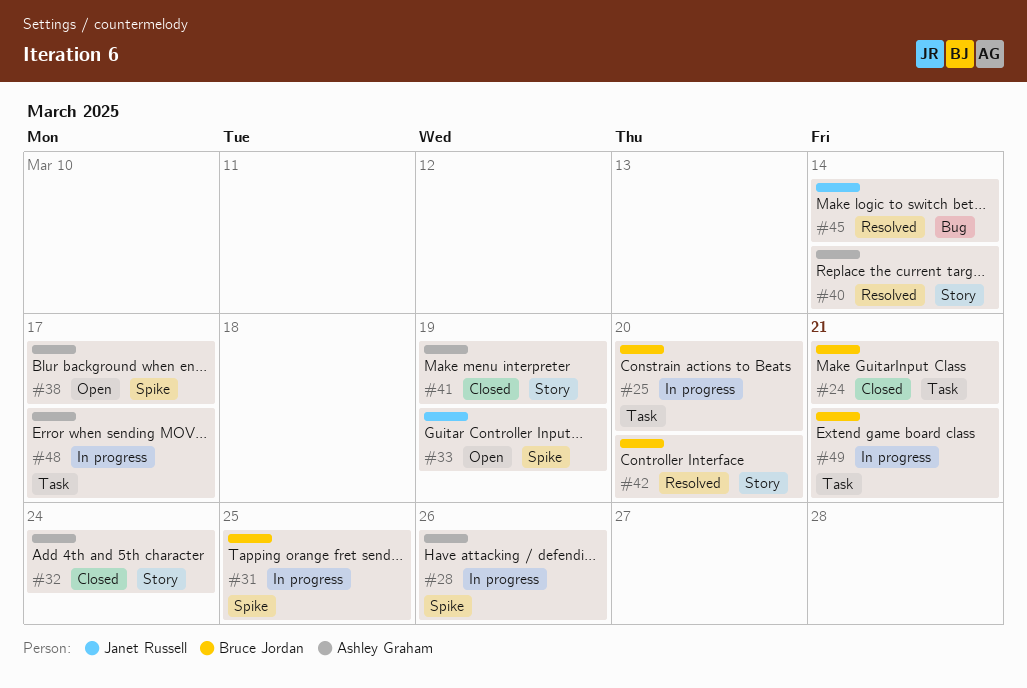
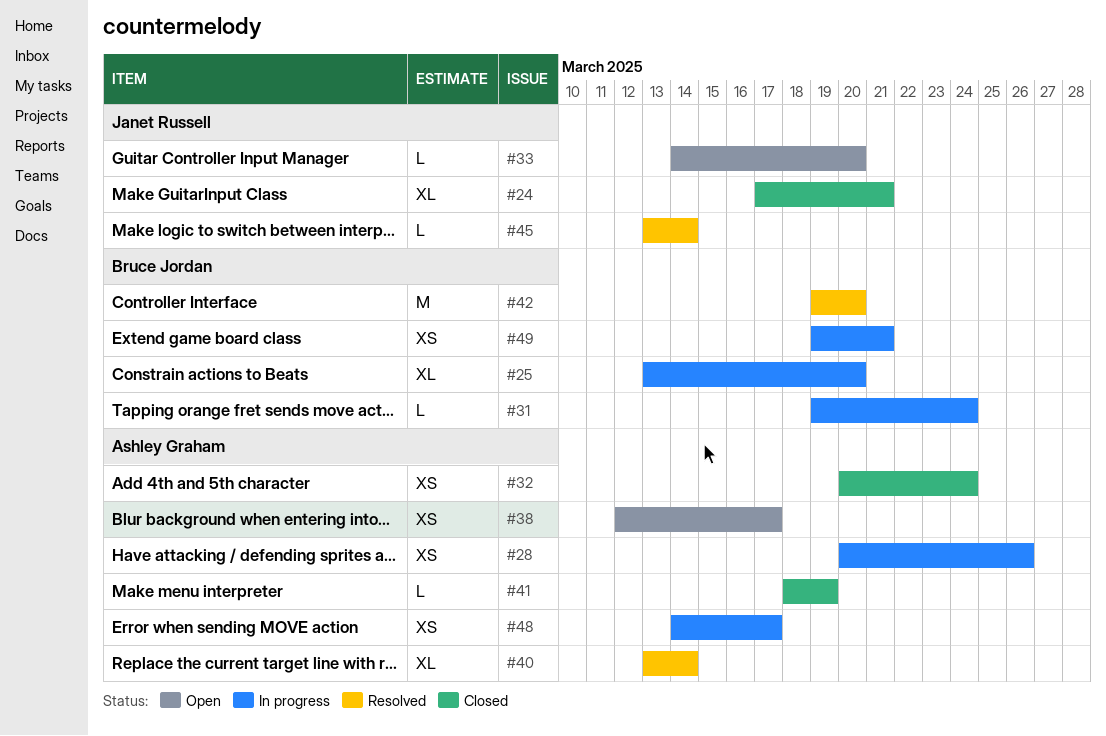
#24, owner: Bruce Jordan -> Janet Russell
#31, due: Mar 25 -> Mar 24
#33, due: Mar 19 -> Mar 20

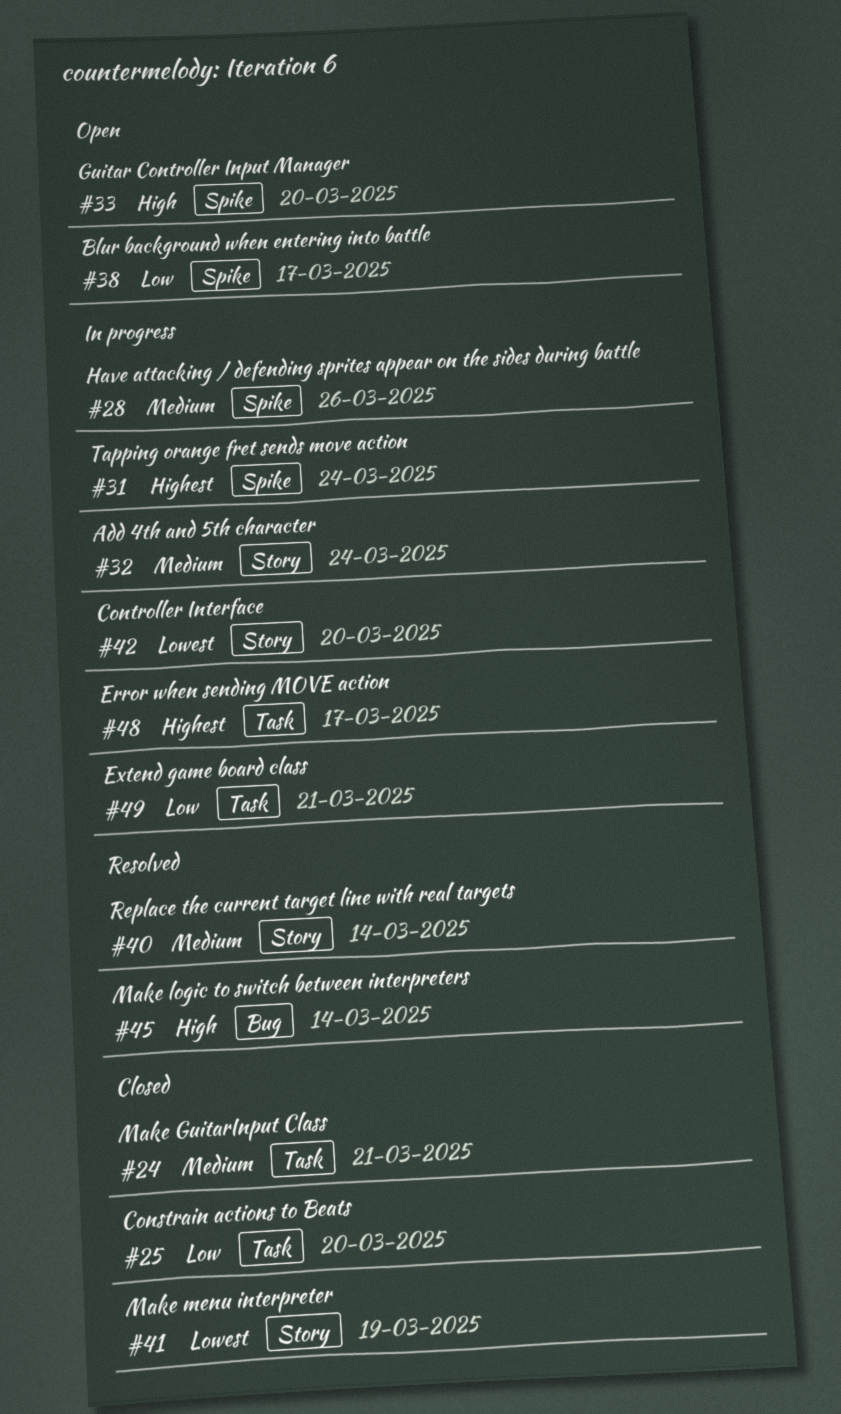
#25, status: In progress -> Closed
#32, status: Closed -> In progress
#42, status: Resolved -> In progress

